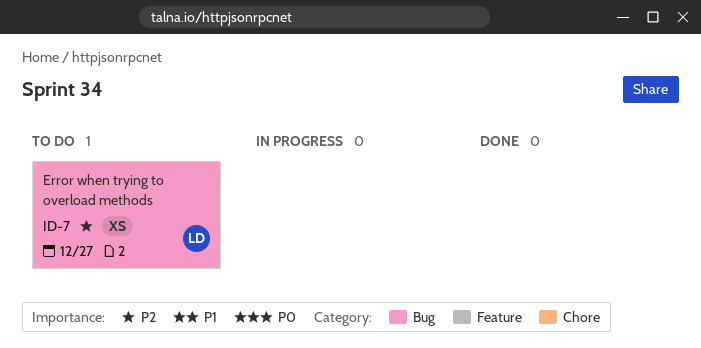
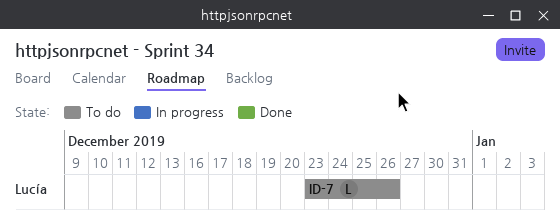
ID-7, estimate: XS -> L
ID-7, due: Dec 27 -> Dec 26

